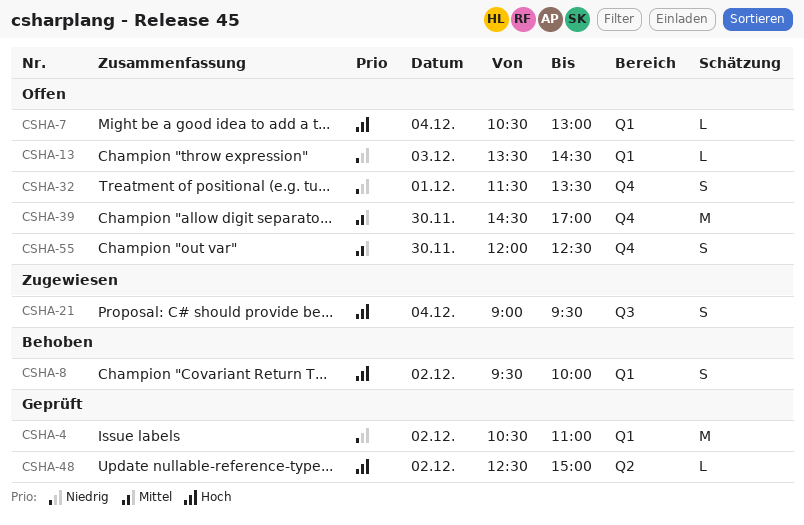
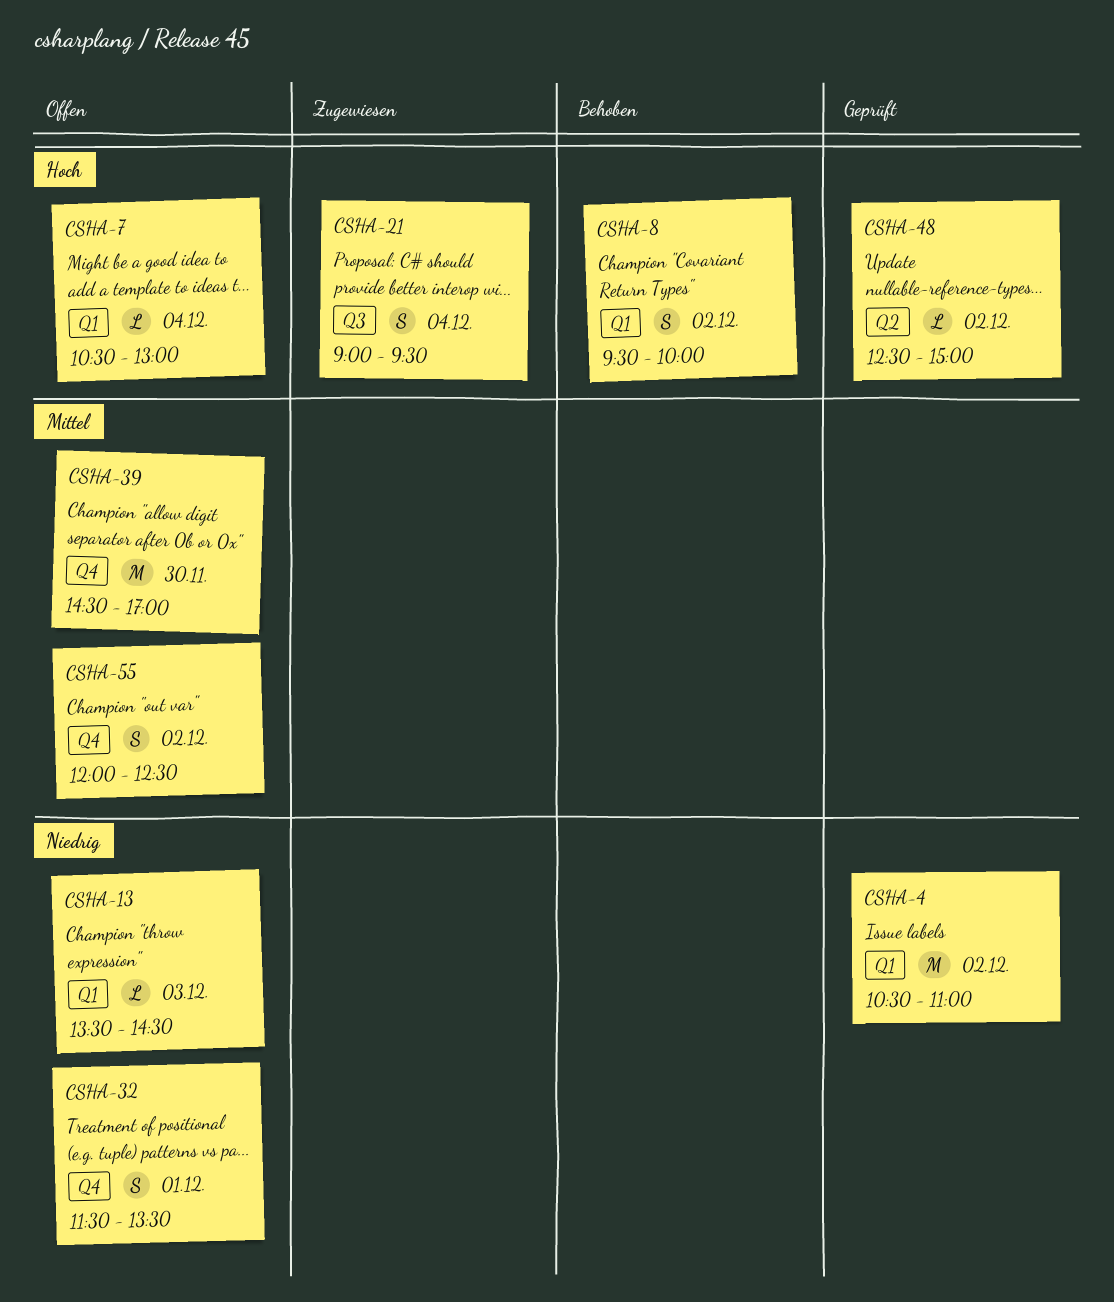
CSHA-55, day: Nov 30 -> Dec 2

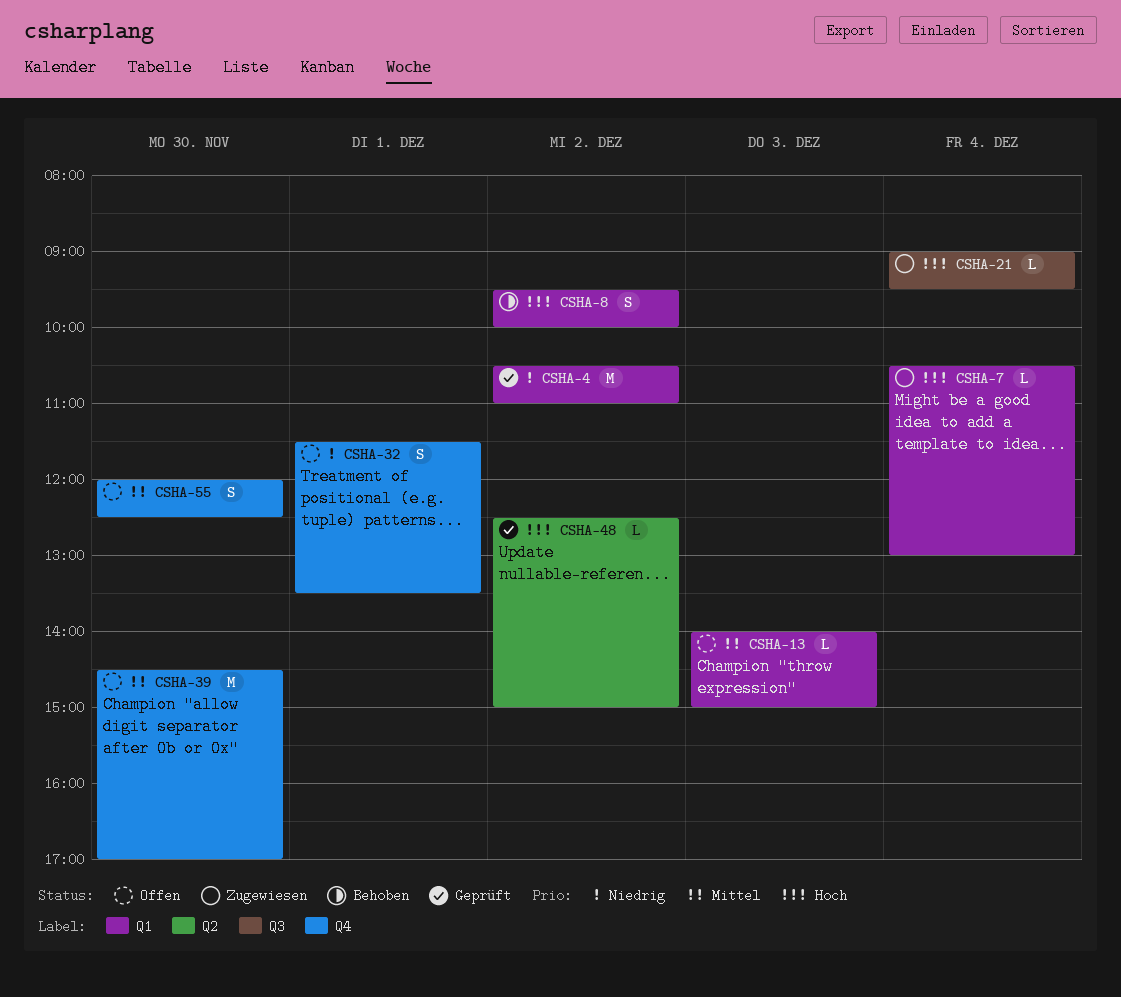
CSHA-7, status: Offen -> Zugewiesen
CSHA-13, priority: Niedrig -> Mittel
CSHA-13, begins: 13:30 -> 14:00
CSHA-13, ends: 14:30 -> 15:00
CSHA-21, estimate: S -> L
CSHA-55, day: Dec 2 -> Nov 30

